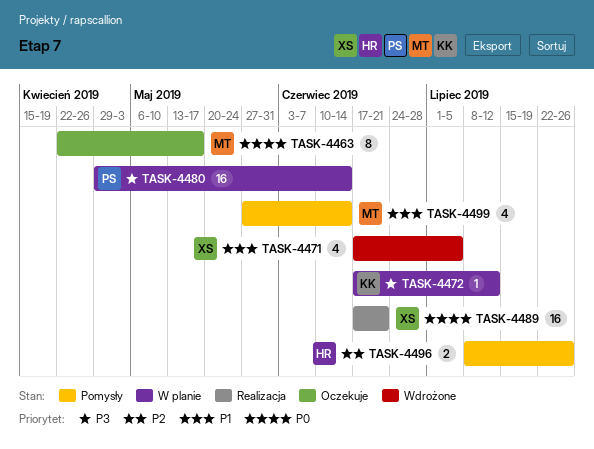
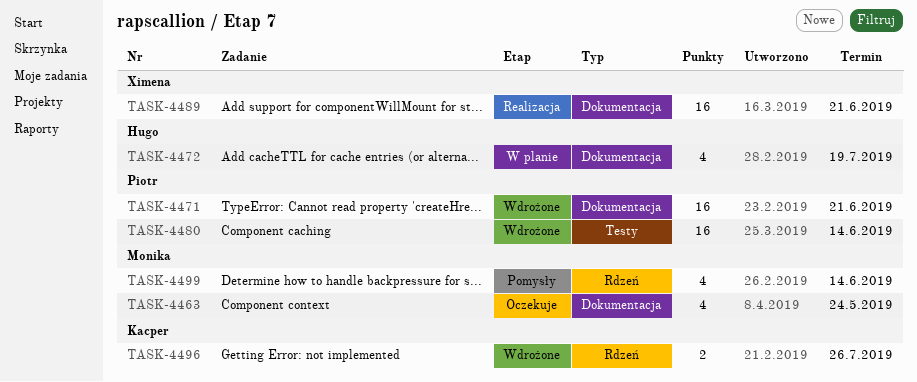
TASK-4463, estimate: 8 -> 4
TASK-4463, due: May 17 -> May 24
TASK-4471, owner: Ximena -> Piotr
TASK-4471, estimate: 4 -> 16
TASK-4471, due: Jul 5 -> Jun 21
TASK-4472, owner: Kacper -> Hugo
TASK-4472, estimate: 1 -> 4
TASK-4472, due: Jul 12 -> Jul 19
TASK-4480, status: W planie -> Wdrożone
TASK-4496, status: Pomysły -> Wdrożone
TASK-4496, owner: Hugo -> Kacper

